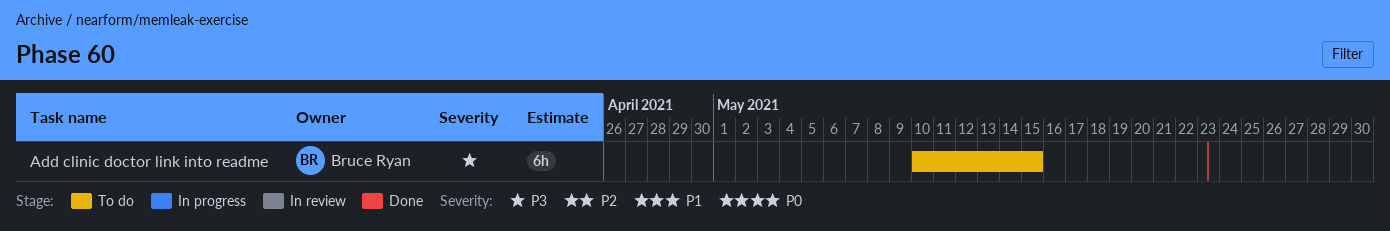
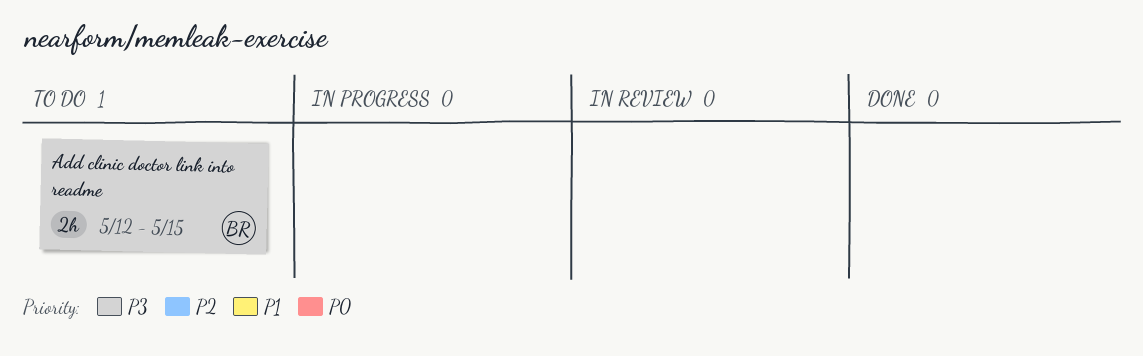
Add clinic doctor link into readme, estimate: 6h -> 2h
Add clinic doctor link into readme, start: May 10 -> May 12

